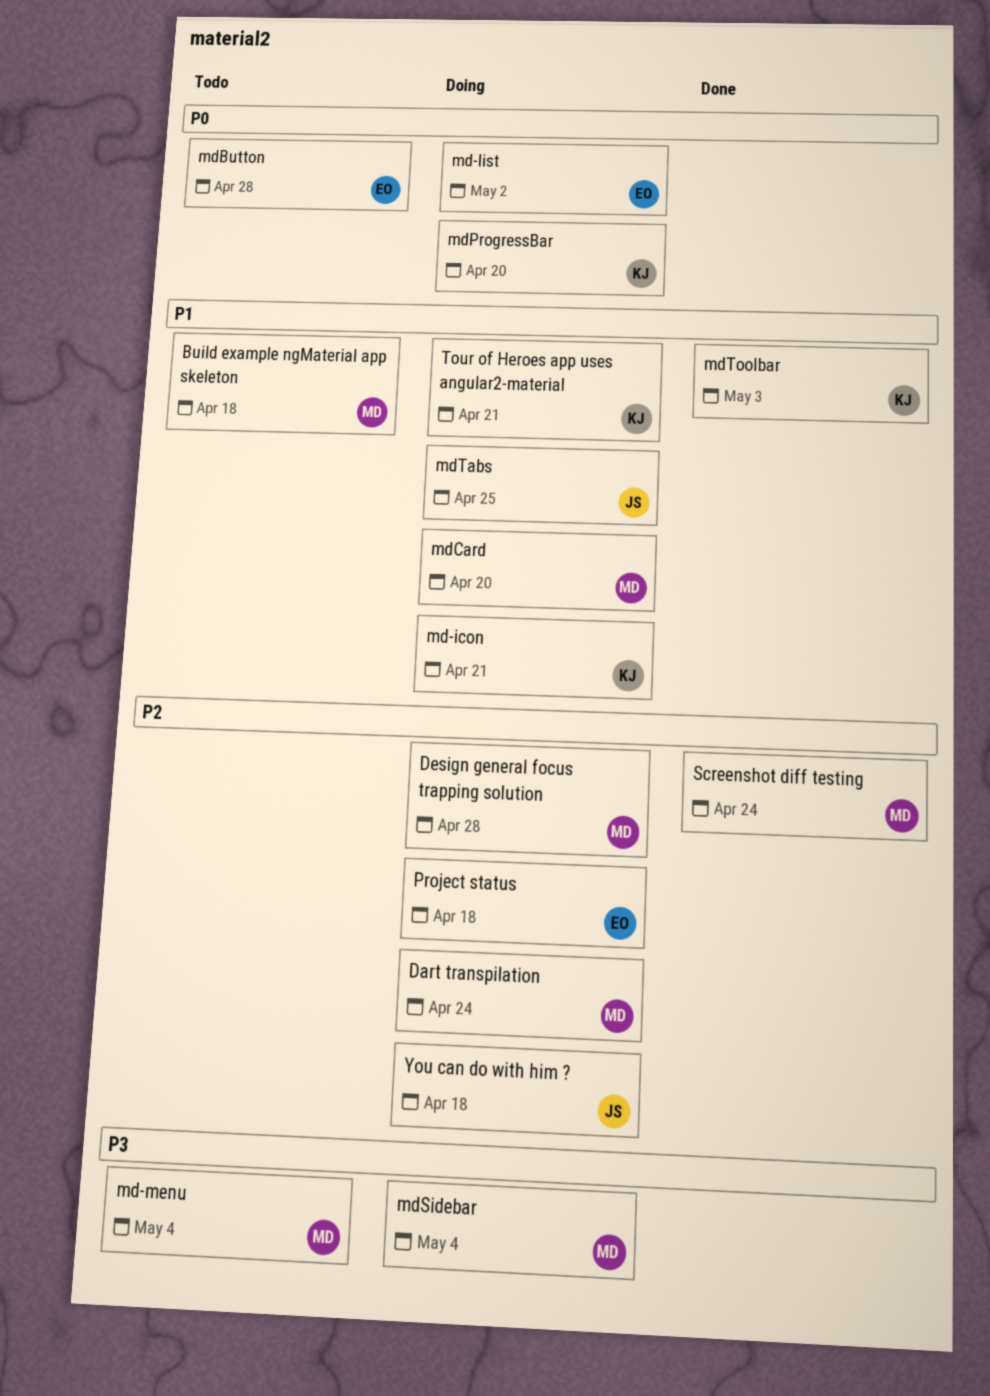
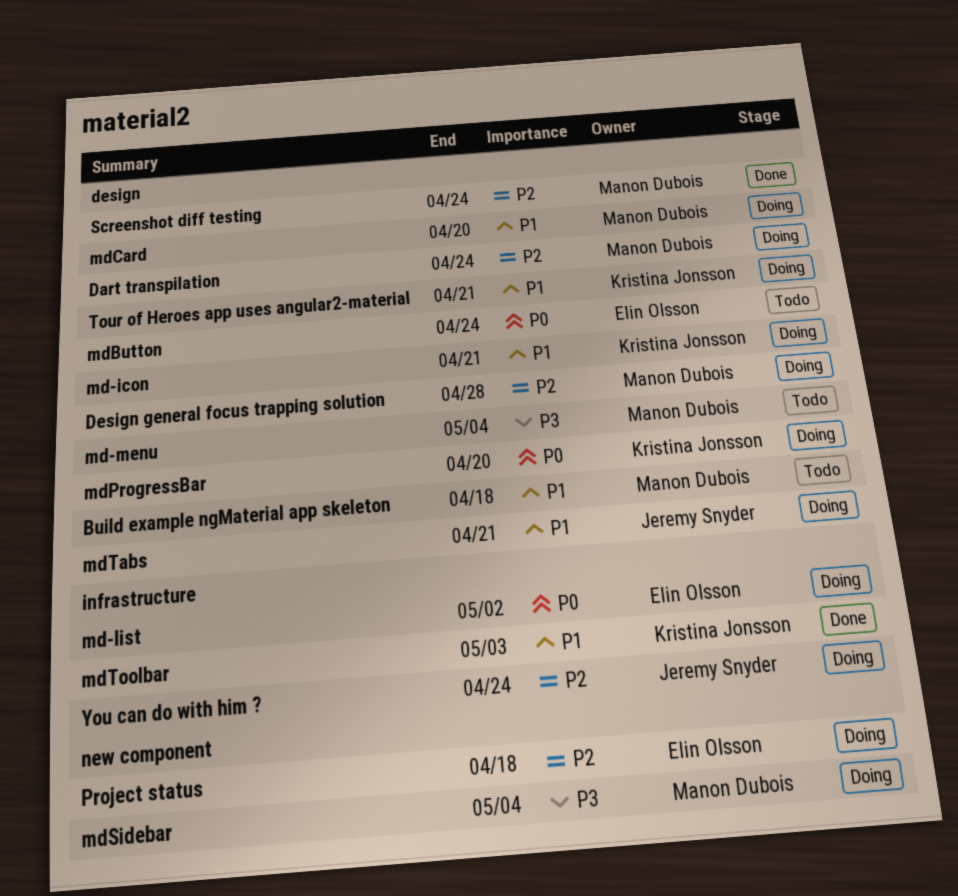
mdButton, due: Apr 28 -> Apr 24
mdTabs, due: Apr 25 -> Apr 21
You can do with him ?, due: Apr 18 -> Apr 24

